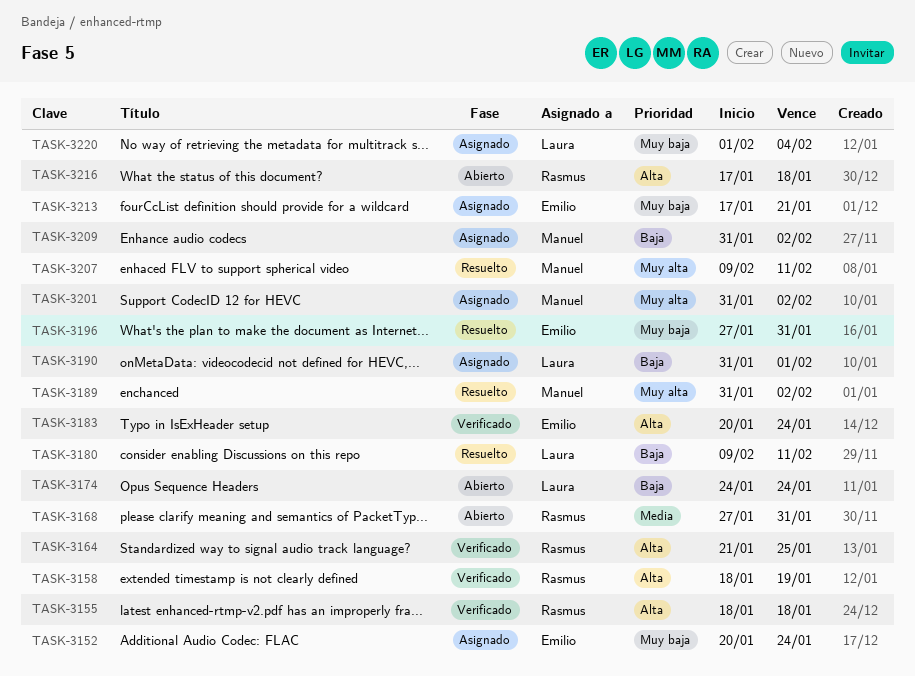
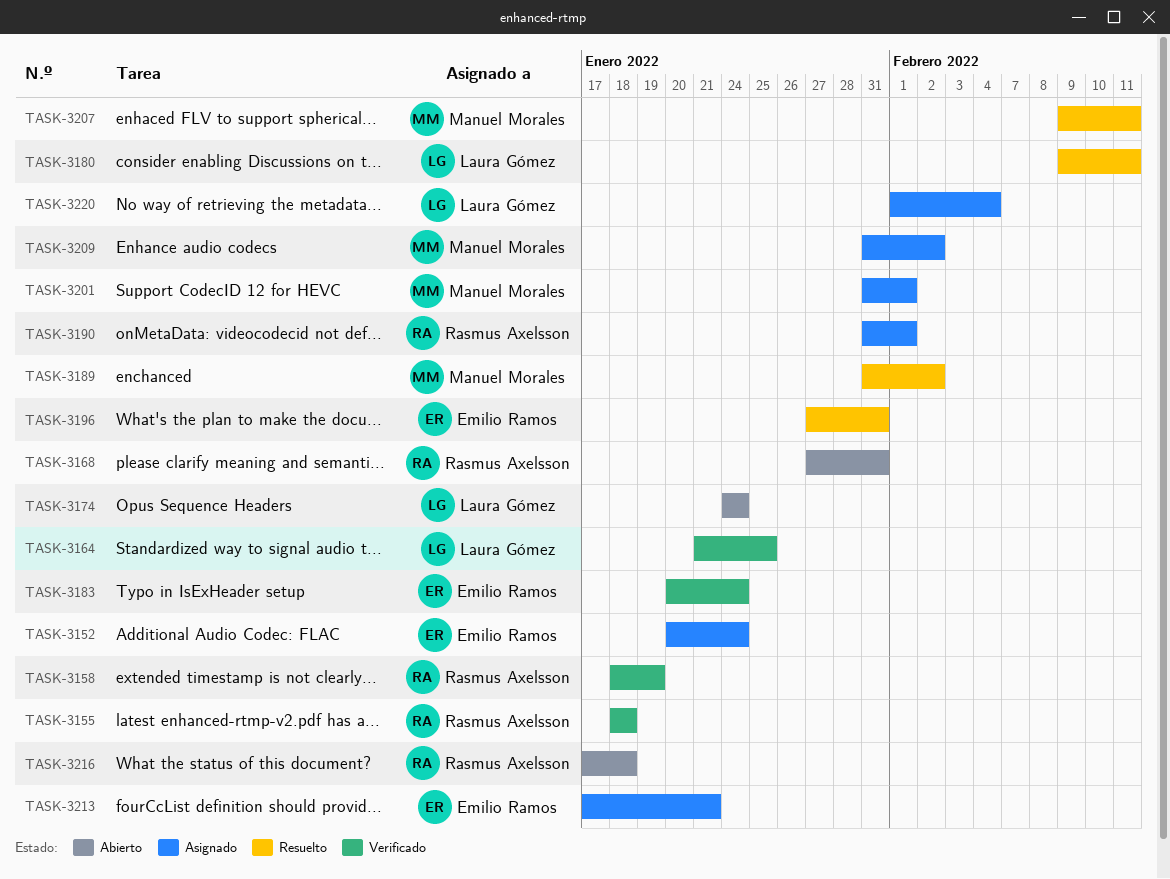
TASK-3164, owner: Rasmus Axelsson -> Laura Gómez
TASK-3190, owner: Laura Gómez -> Rasmus Axelsson
TASK-3201, due: Feb 2 -> Feb 1

